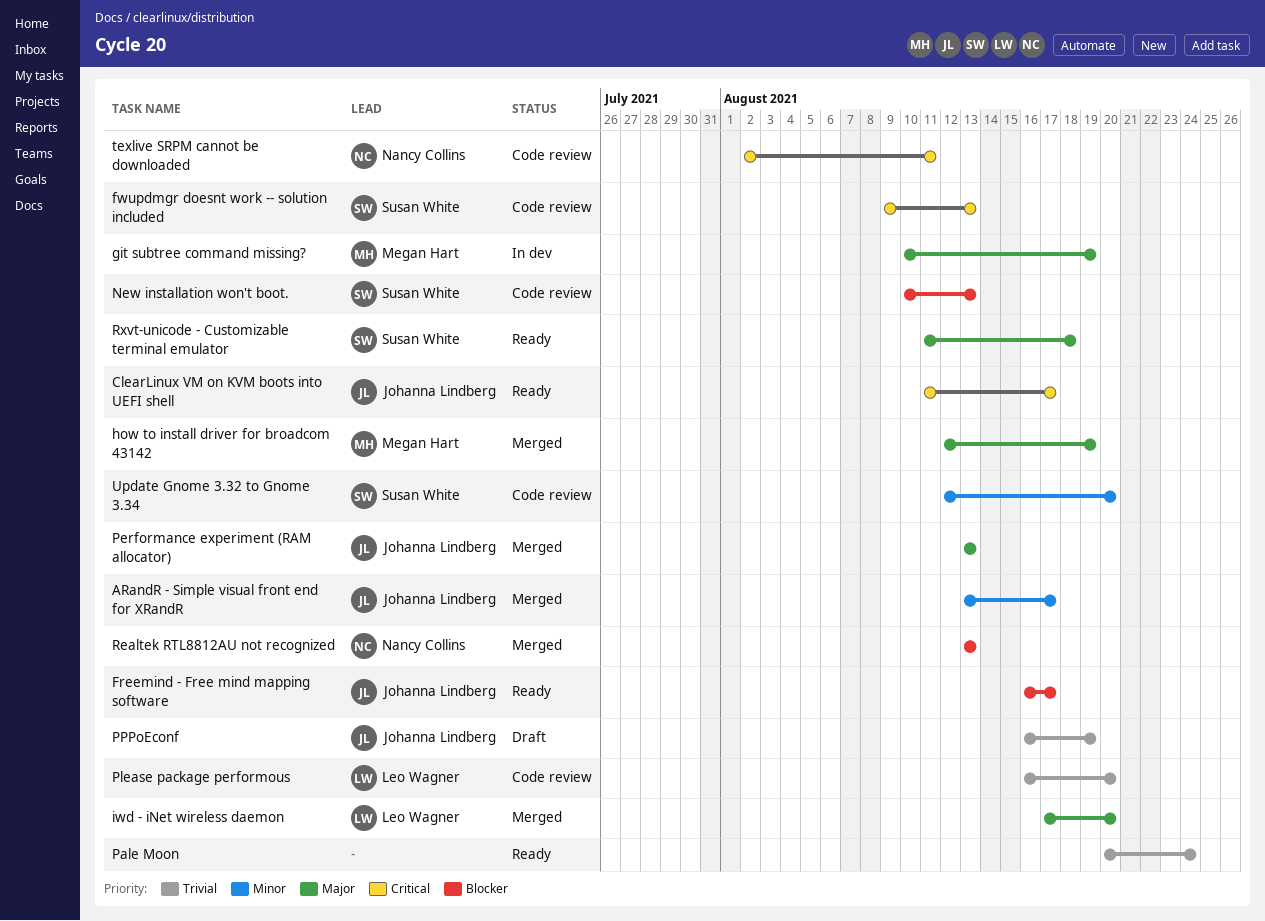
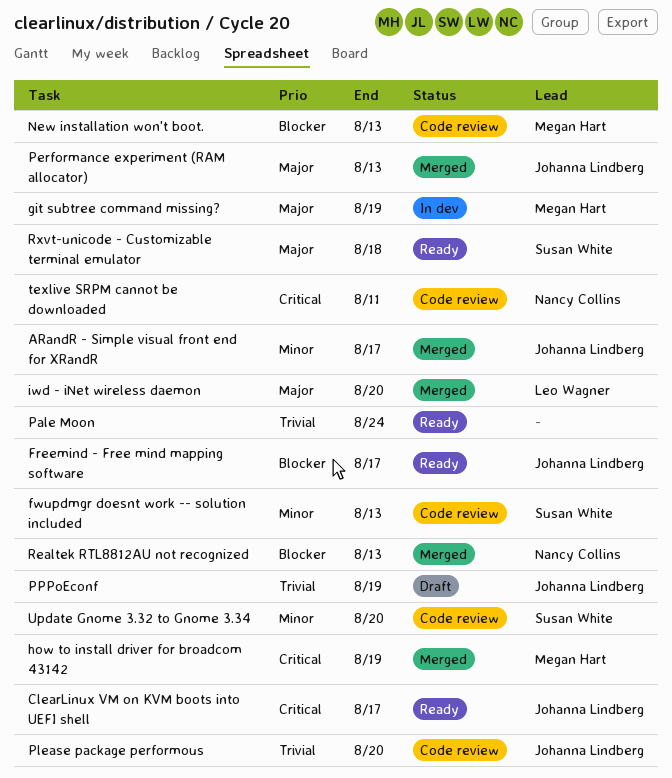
fwupdmgr doesnt work -- solution included, priority: Critical -> Minor
how to install driver for broadcom 43142, priority: Major -> Critical
New installation won't boot., owner: Susan White -> Megan Hart
Please package performous, owner: Leo Wagner -> Johanna Lindberg

